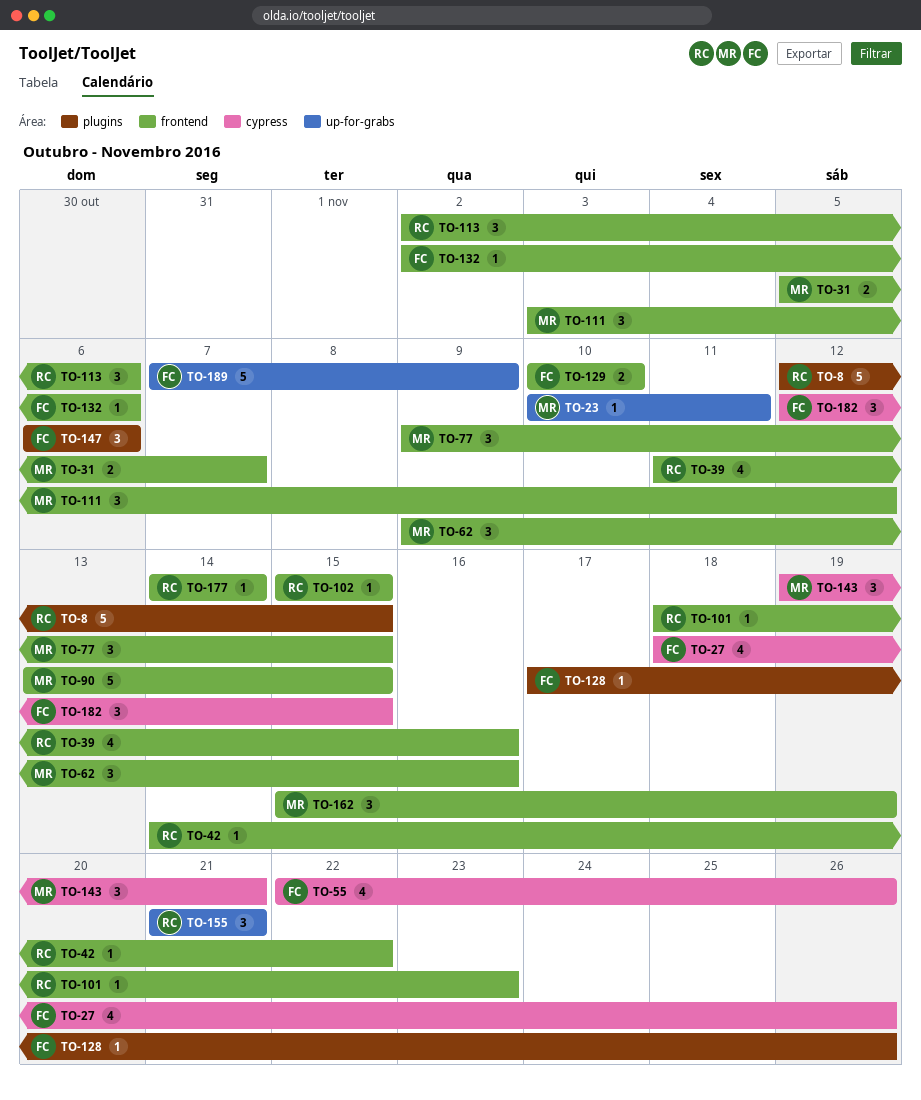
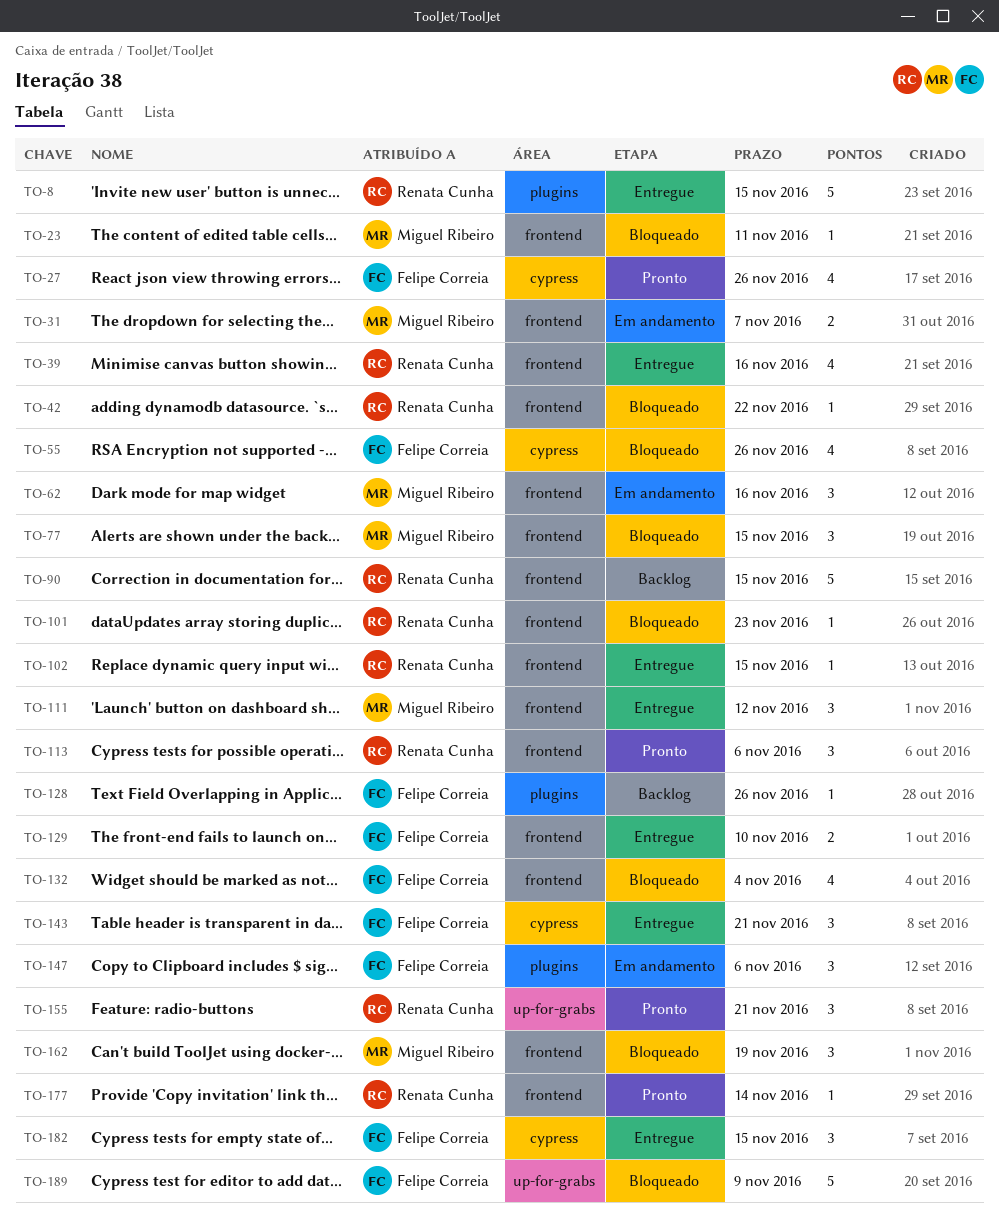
TO-23, label: up-for-grabs -> frontend
TO-90, owner: Miguel Ribeiro -> Renata Cunha
TO-132, estimate: 1 -> 4
TO-132, due: Nov 6 -> Nov 4
TO-143, owner: Miguel Ribeiro -> Felipe Correia

